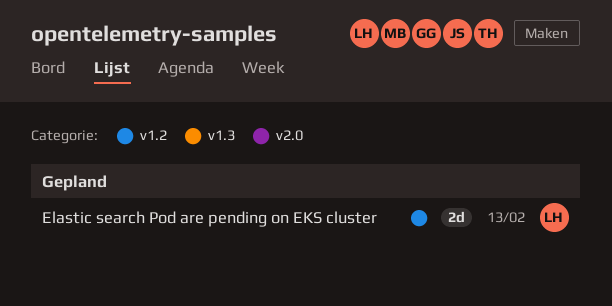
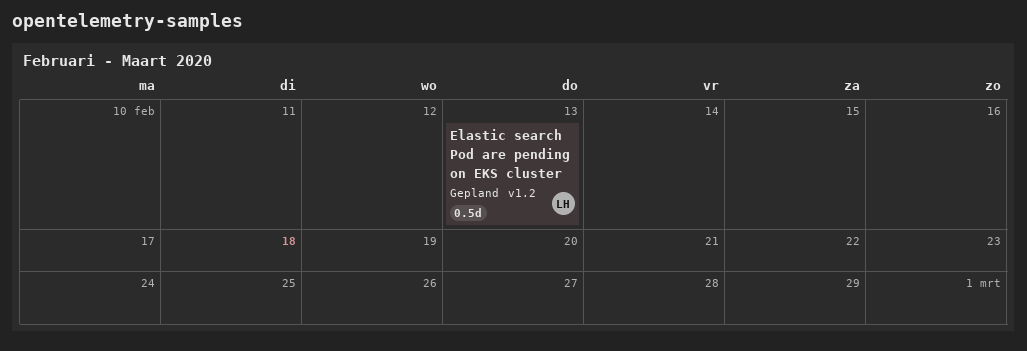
Elastic search Pod are pending on EKS cluster, estimate: 2d -> 0.5d

